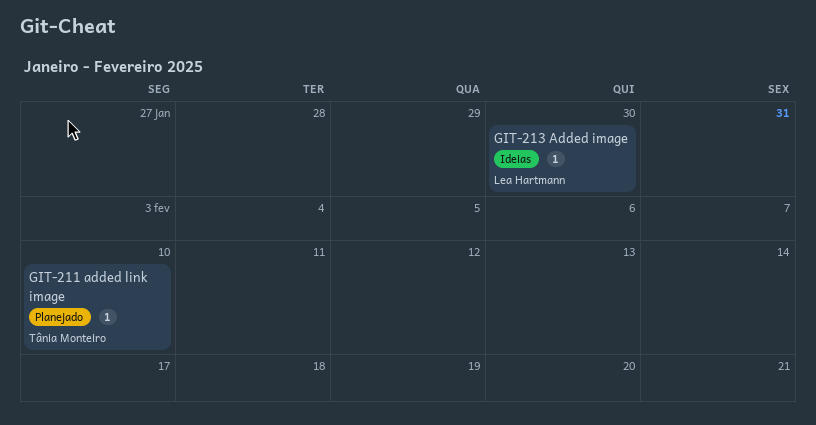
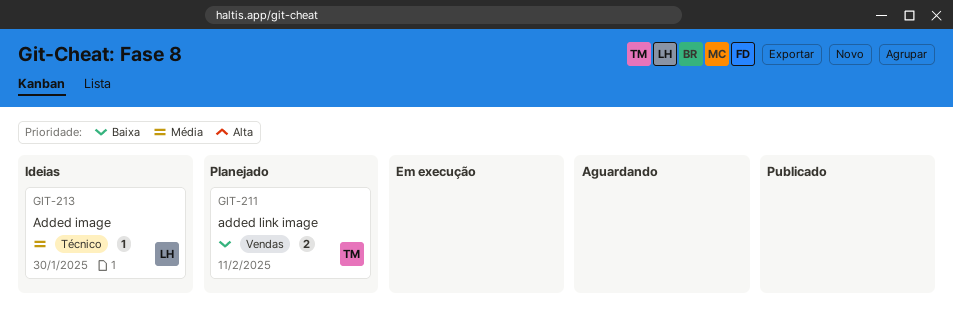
GIT-211, estimate: 1 -> 2
GIT-211, due: Feb 10 -> Feb 11

